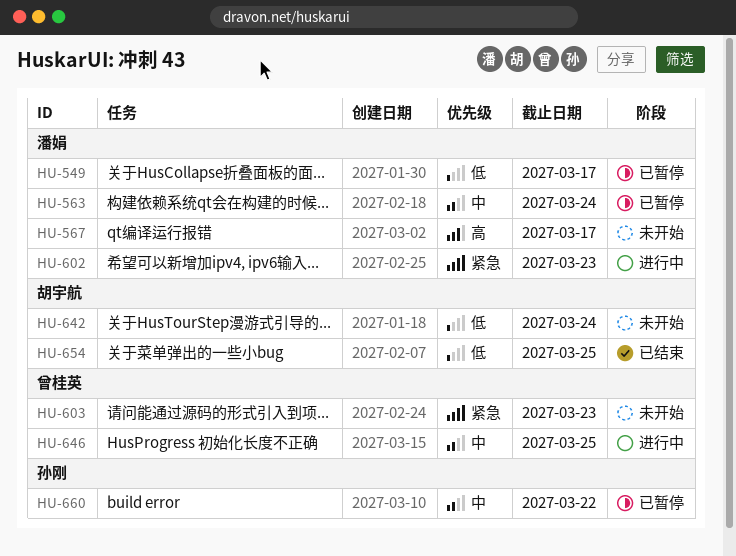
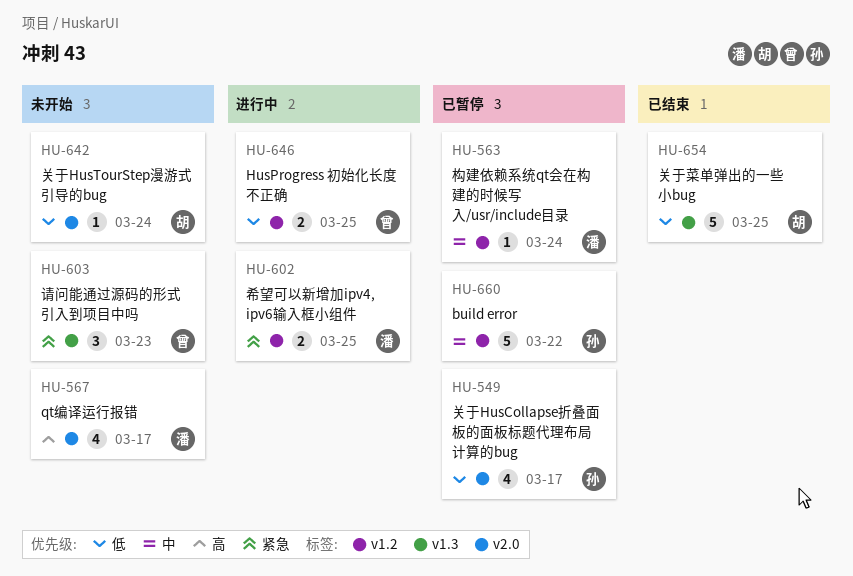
HU-549, owner: 潘娟 -> 孙刚
HU-602, due: Mar 23 -> Mar 25
HU-646, priority: 中 -> 低

